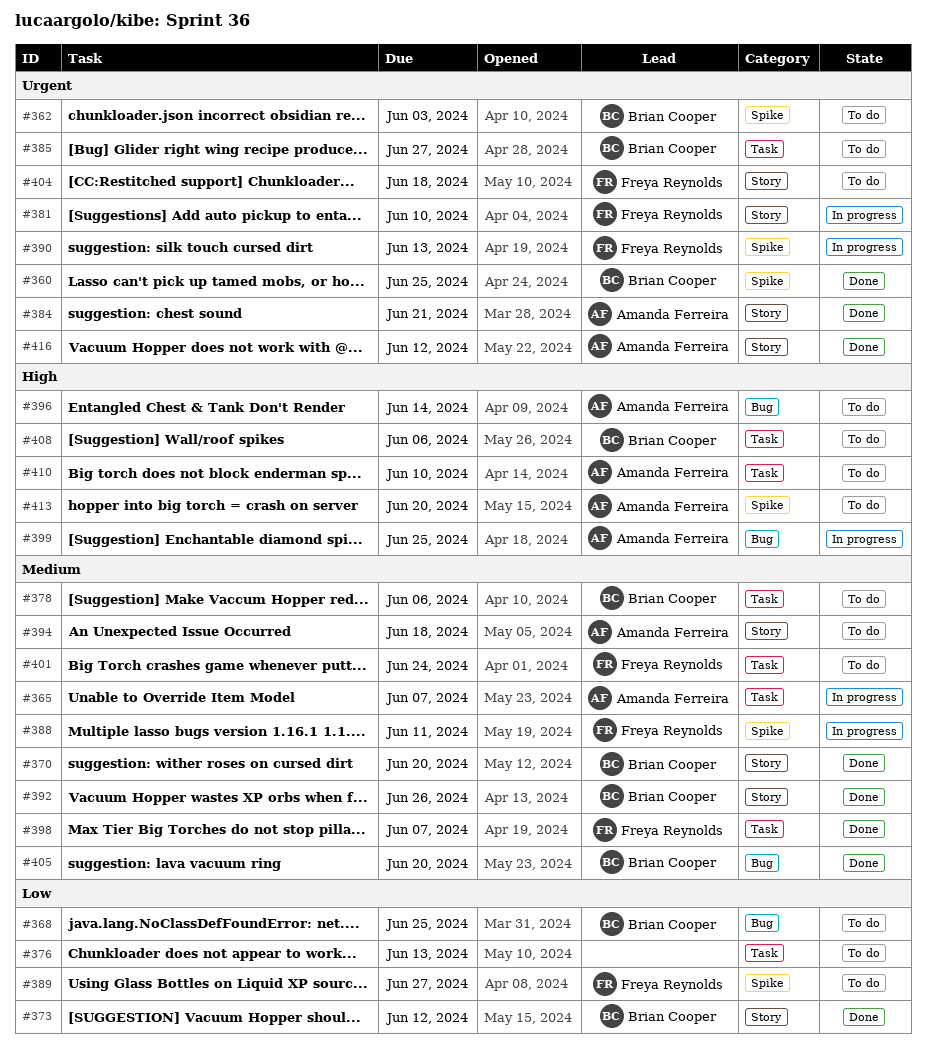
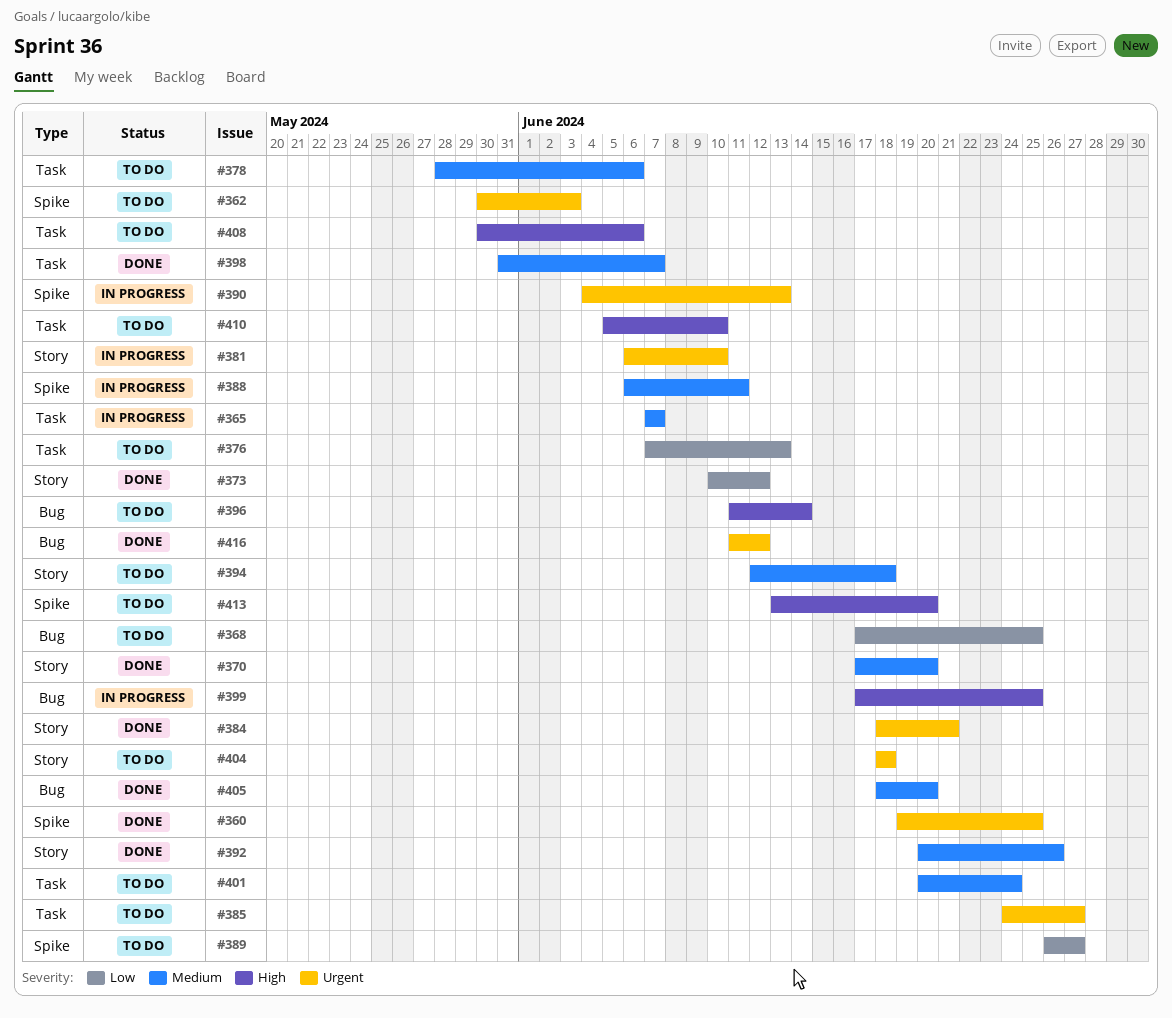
#416, label: Story -> Bug

